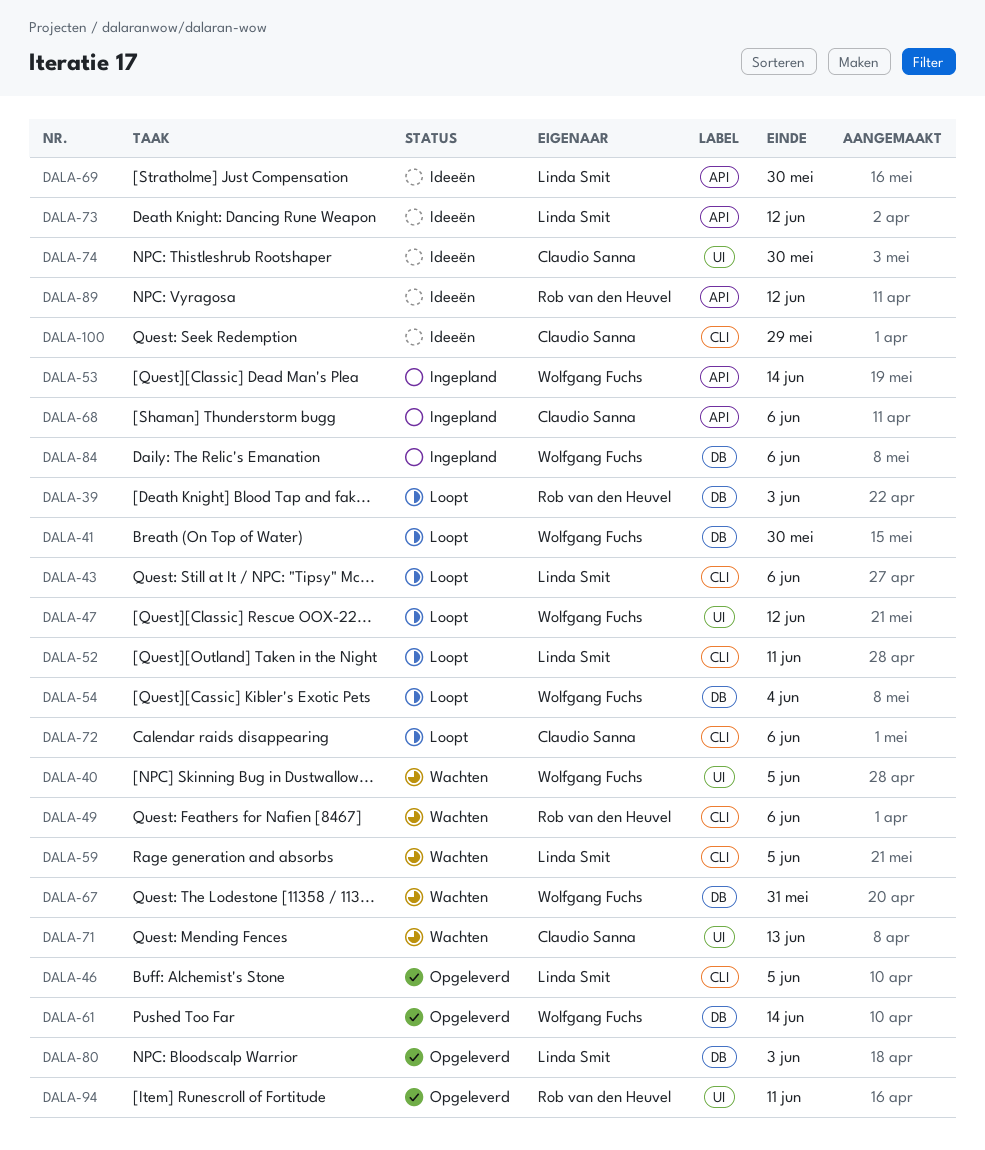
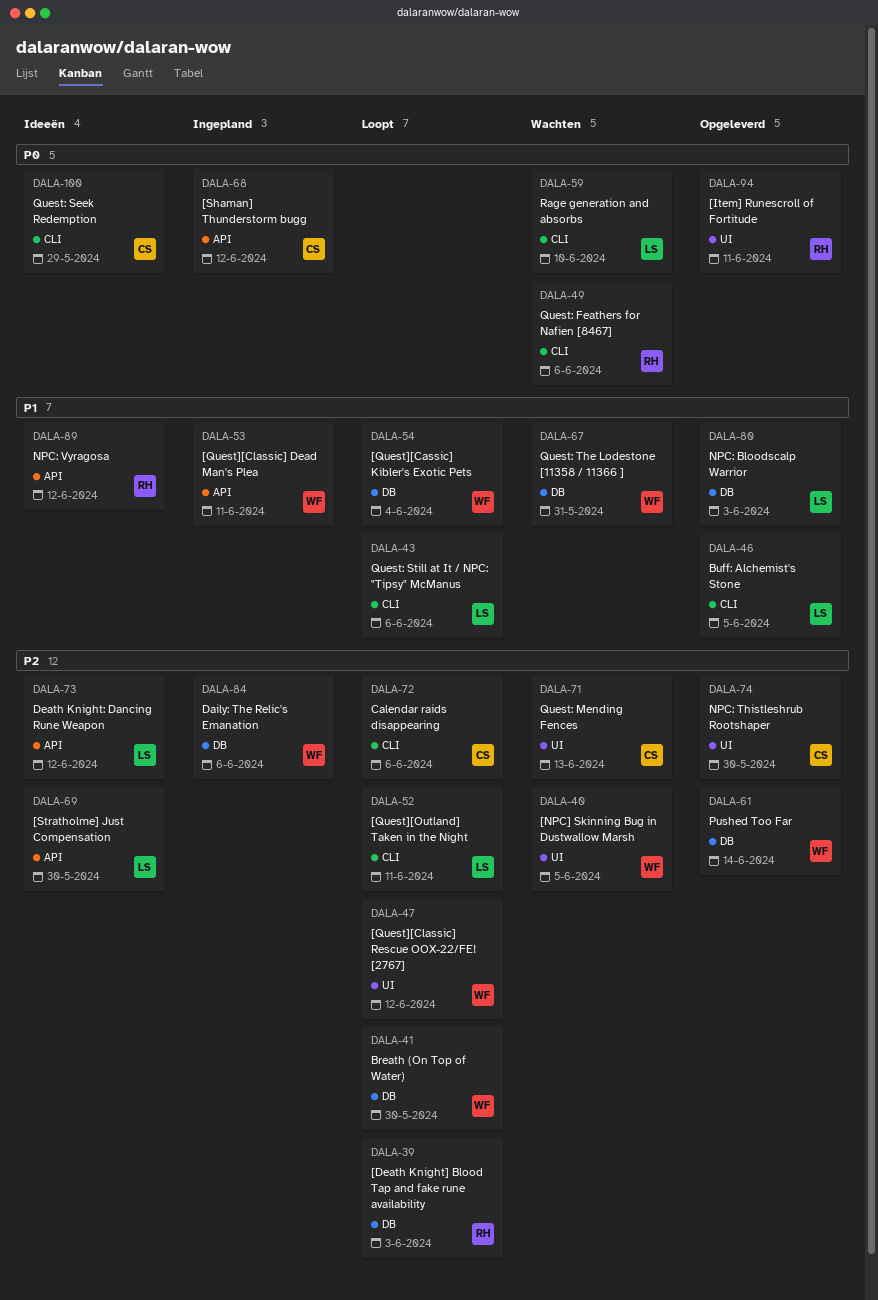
DALA-53, due: Jun 14 -> Jun 11
DALA-59, due: Jun 5 -> Jun 10
DALA-68, due: Jun 6 -> Jun 12
DALA-74, status: Ideeën -> Opgeleverd

